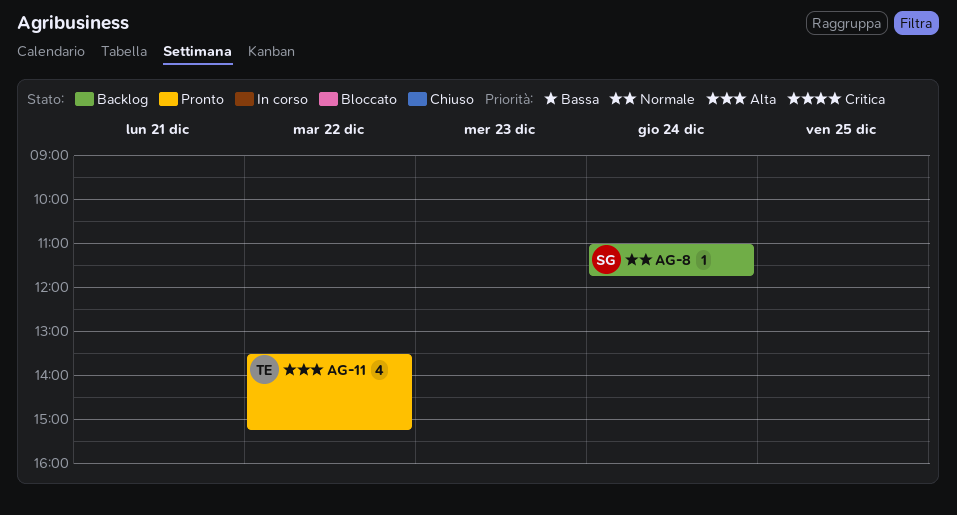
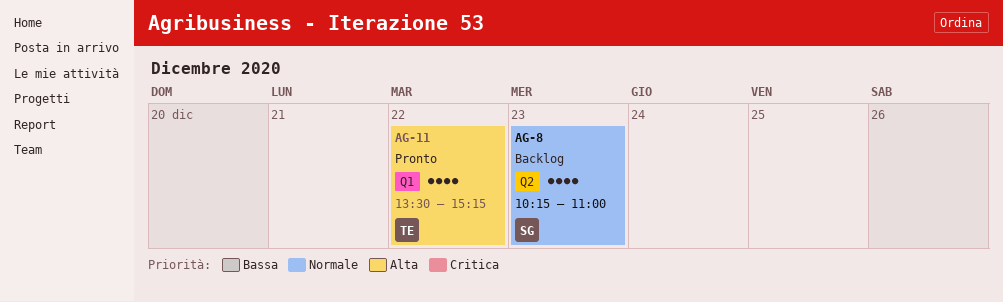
AG-8, estimate: 1 -> 4
AG-8, day: Dec 24 -> Dec 23
AG-8, begins: 11:00 -> 10:15
AG-8, ends: 11:45 -> 11:00

